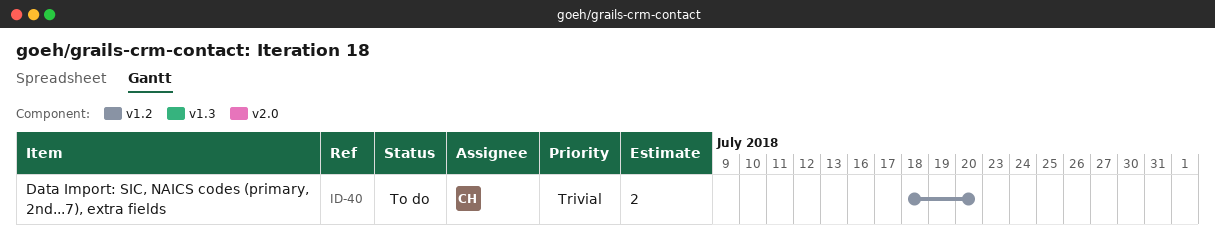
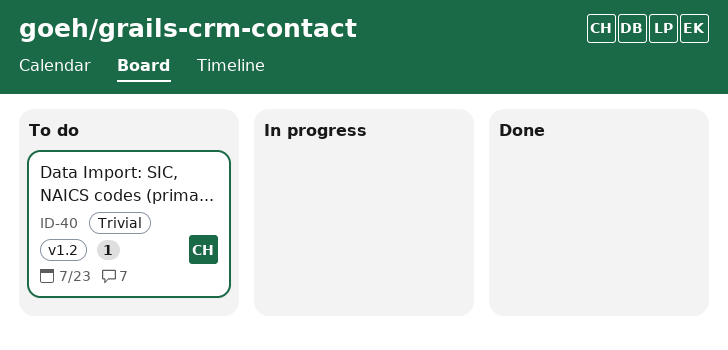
ID-40, estimate: 2 -> 1
ID-40, due: Jul 20 -> Jul 23

